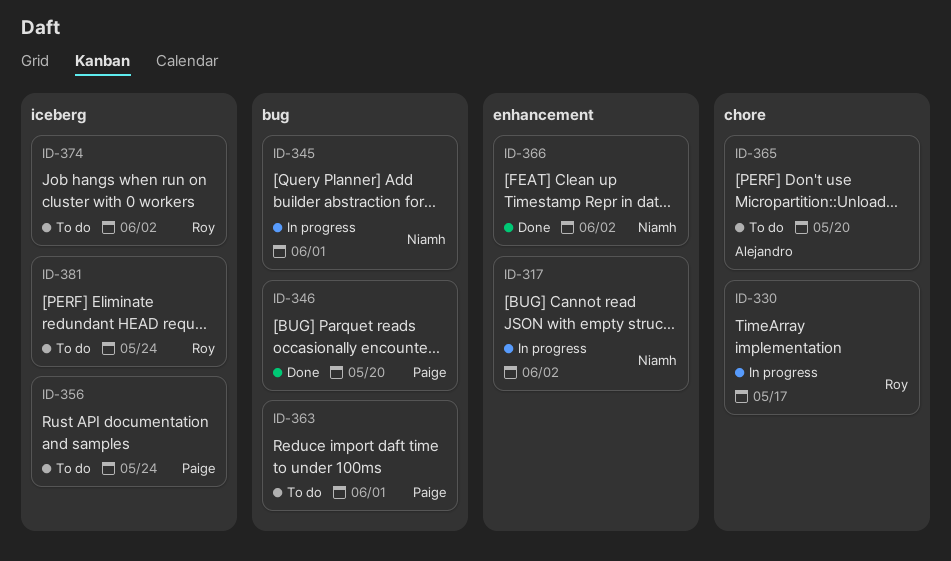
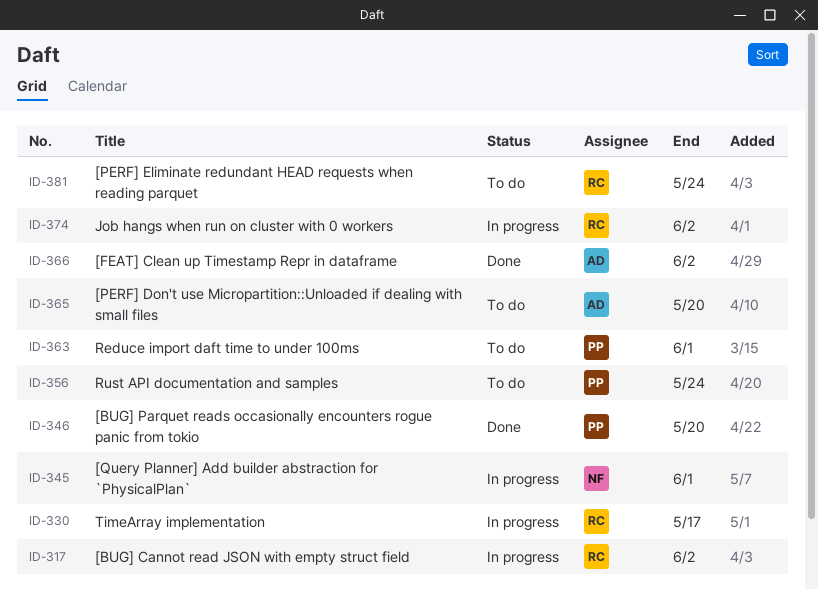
ID-317, owner: Niamh -> Roy
ID-366, owner: Niamh -> Alejandro
ID-374, status: To do -> In progress

